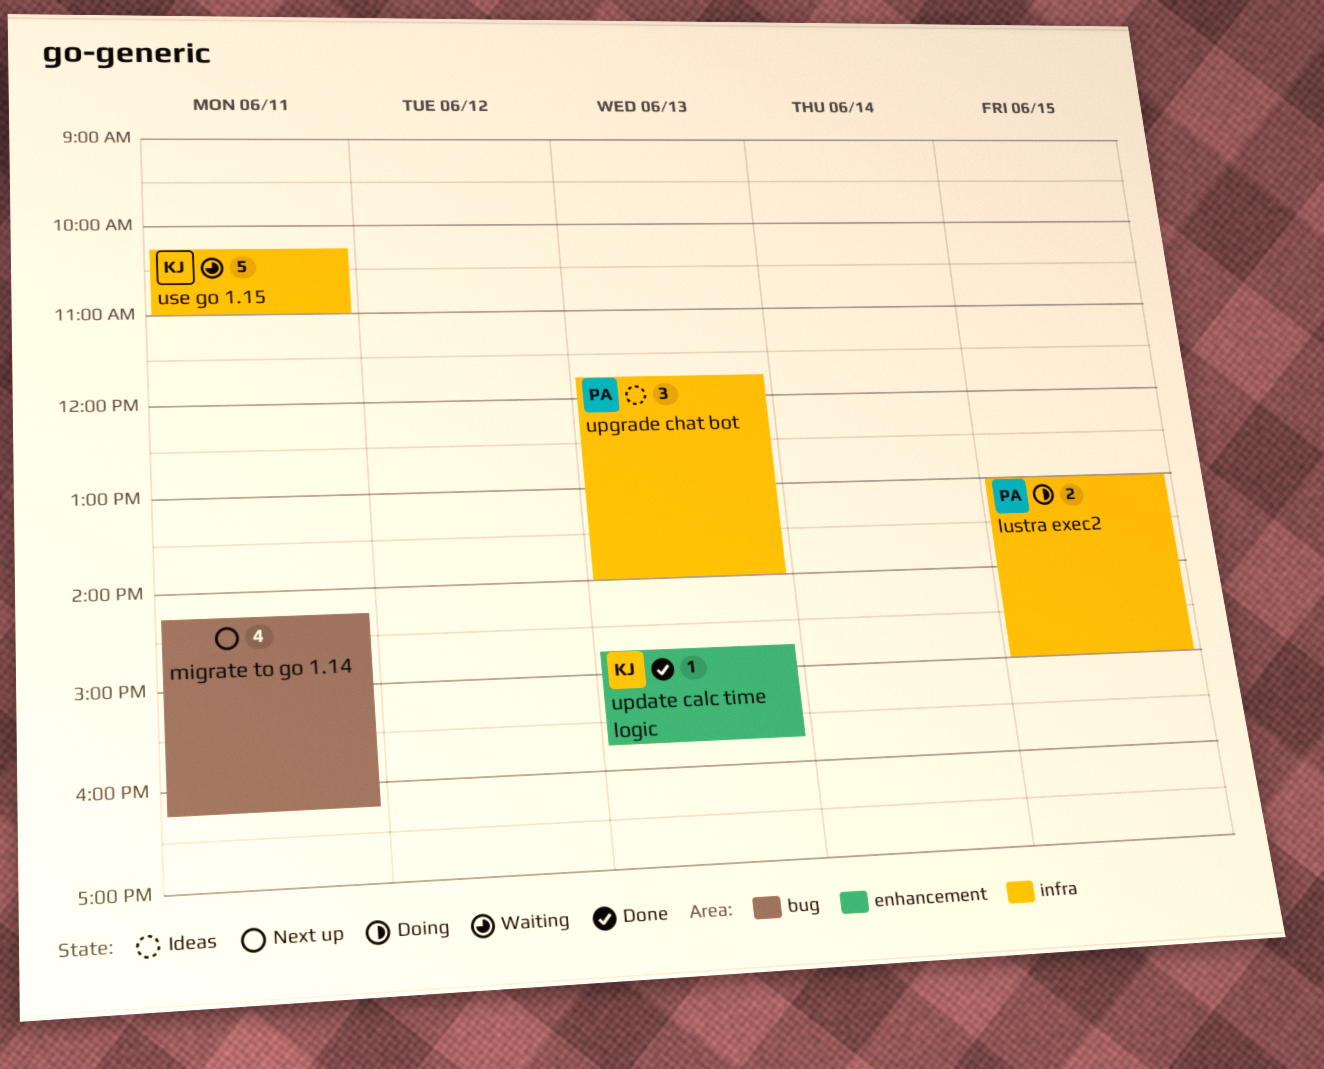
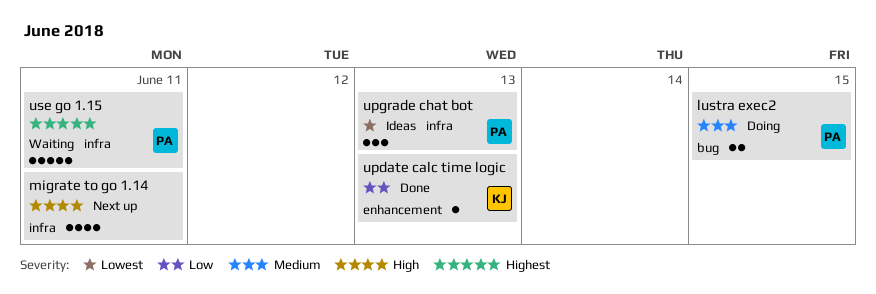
lustra exec2, label: infra -> bug
migrate to go 1.14, label: bug -> infra
use go 1.15, owner: KJ -> PA

